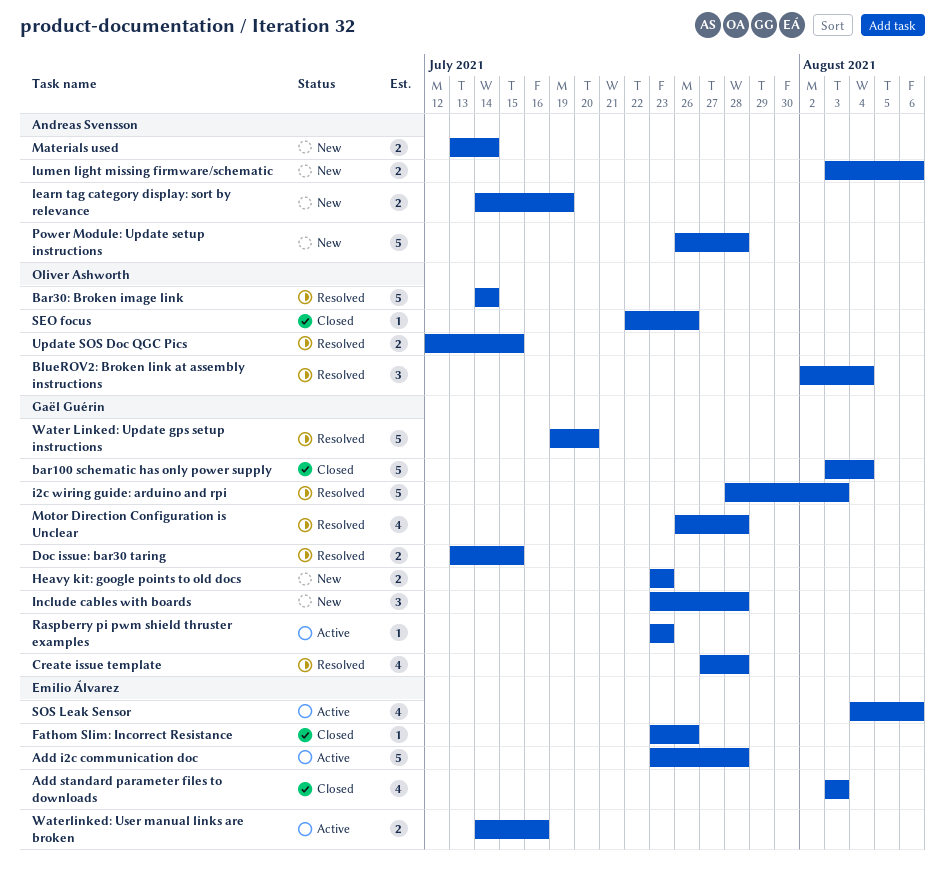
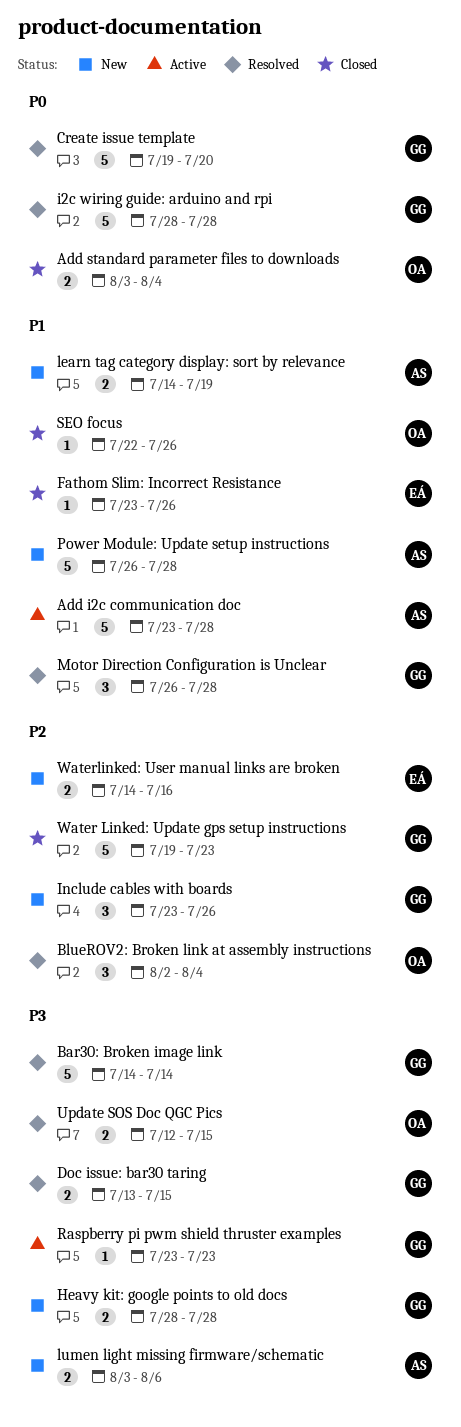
Add i2c communication doc, owner: Emilio Álvarez -> Andreas Svensson
Add standard parameter files to downloads, owner: Emilio Álvarez -> Oliver Ashworth
Add standard parameter files to downloads, estimate: 4 -> 2
Add standard parameter files to downloads, due: Aug 3 -> Aug 4
bar100 schematic has only power supply: present -> none
Bar30: Broken image link, owner: Oliver Ashworth -> Gaël Guérin
Create issue template, estimate: 4 -> 5
Create issue template, start: Jul 27 -> Jul 19
Create issue template, due: Jul 28 -> Jul 20
Heavy kit: google points to old docs, start: Jul 23 -> Jul 28
Heavy kit: google points to old docs, due: Jul 23 -> Jul 28
i2c wiring guide: arduino and rpi, due: Aug 3 -> Jul 28
Include cables with boards, due: Jul 28 -> Jul 26
Materials used: present -> none
Motor Direction Configuration is Unclear, estimate: 4 -> 3
SOS Leak Sensor: present -> none
Water Linked: Update gps setup instructions, status: Resolved -> Closed
Water Linked: Update gps setup instructions, due: Jul 20 -> Jul 23
Waterlinked: User manual links are broken, status: Active -> New

